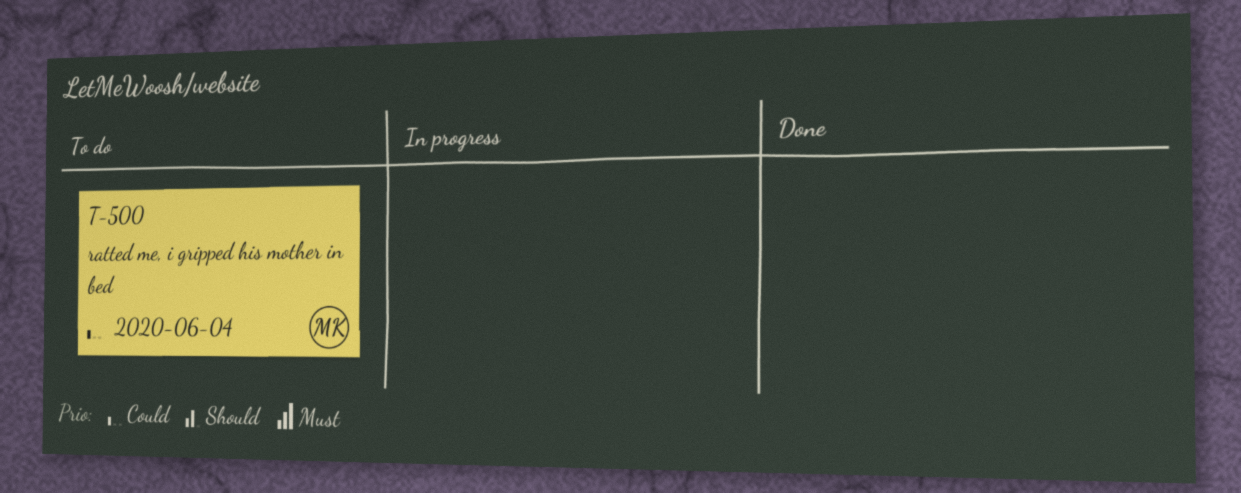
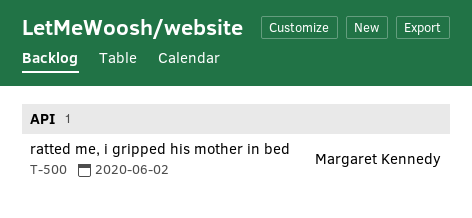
T-500, due: Jun 4 -> Jun 2

